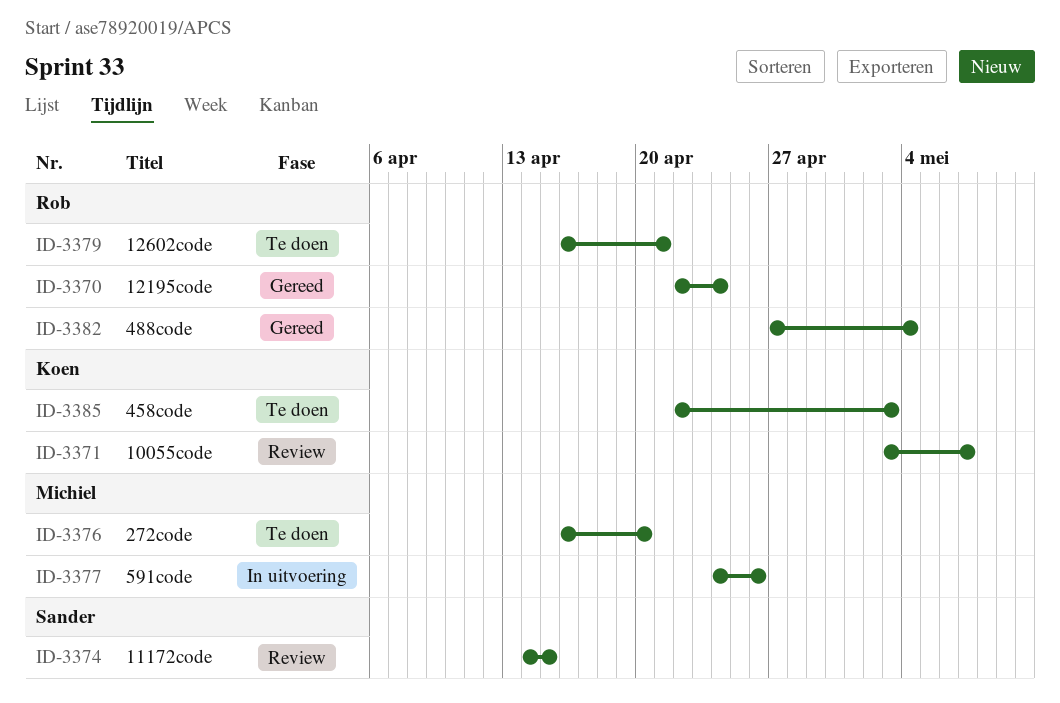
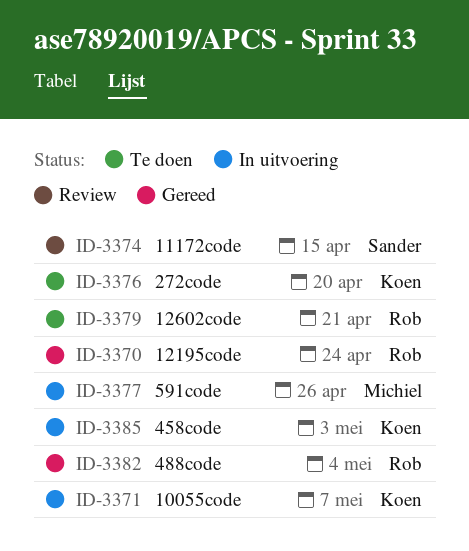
ID-3371, status: Review -> In uitvoering
ID-3376, owner: Michiel -> Koen
ID-3385, status: Te doen -> In uitvoering

